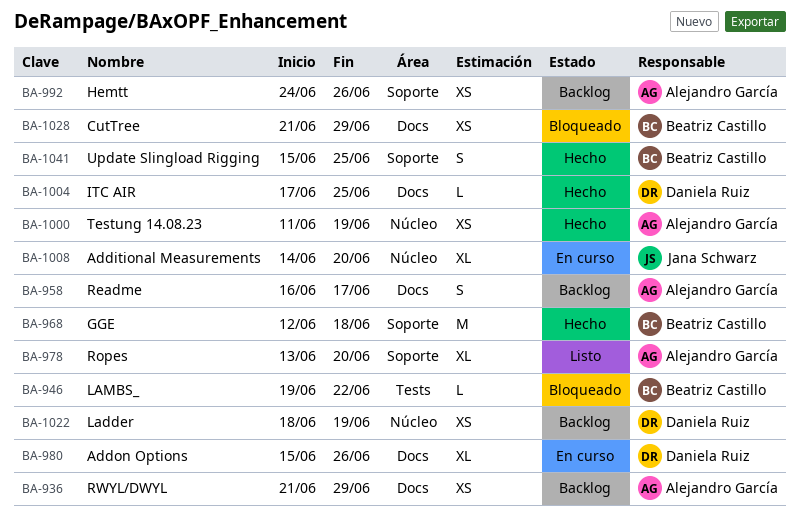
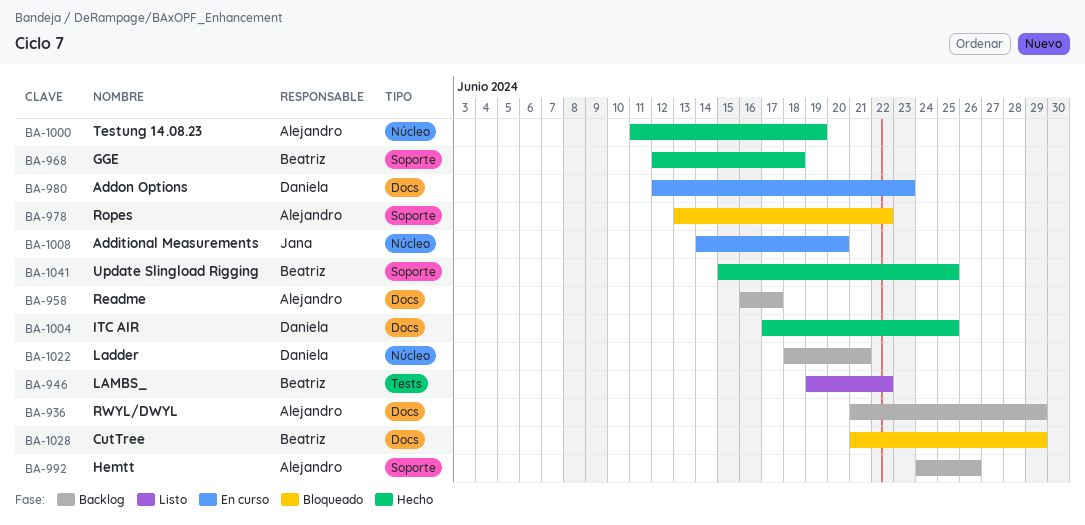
BA-946, status: Bloqueado -> Listo
BA-978, status: Listo -> Bloqueado
BA-978, due: Jun 20 -> Jun 22
BA-980, start: Jun 15 -> Jun 12
BA-980, due: Jun 26 -> Jun 23
BA-1022, due: Jun 19 -> Jun 21

